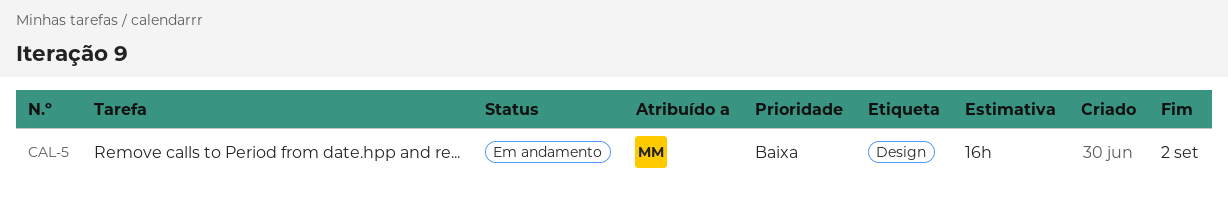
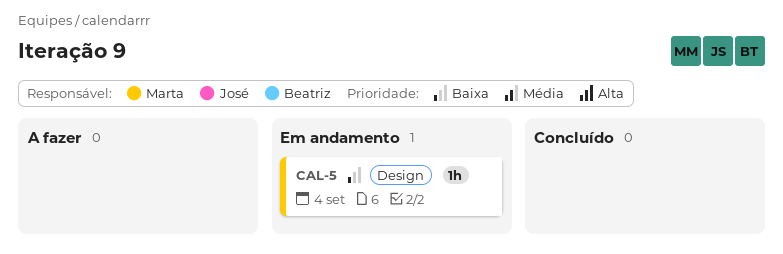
CAL-5, estimate: 16h -> 1h
CAL-5, due: Sep 2 -> Sep 4

